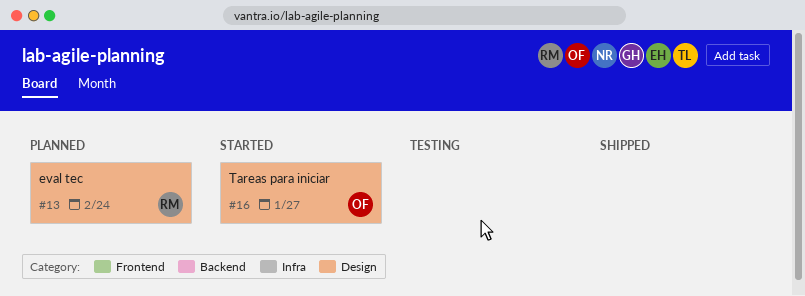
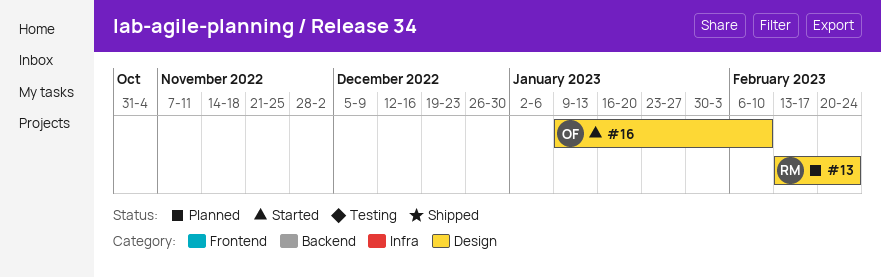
#16, due: Jan 27 -> Feb 10

